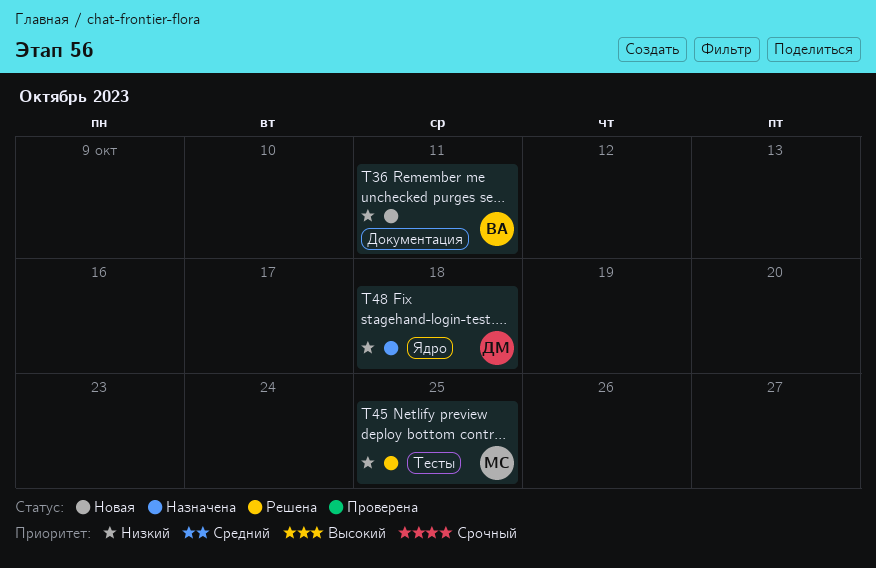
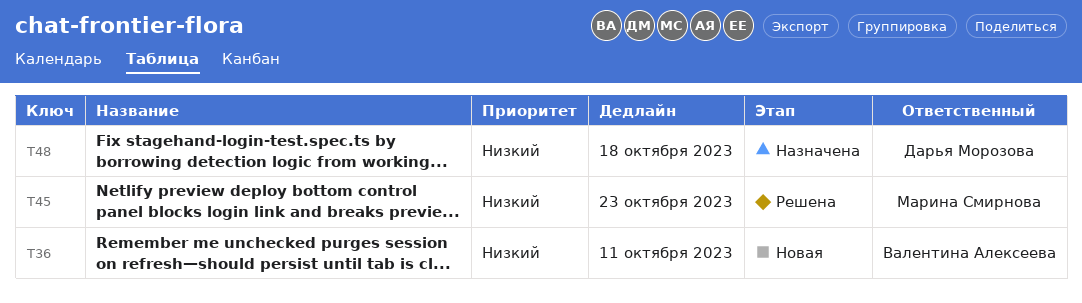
T45, due: Oct 25 -> Oct 23

